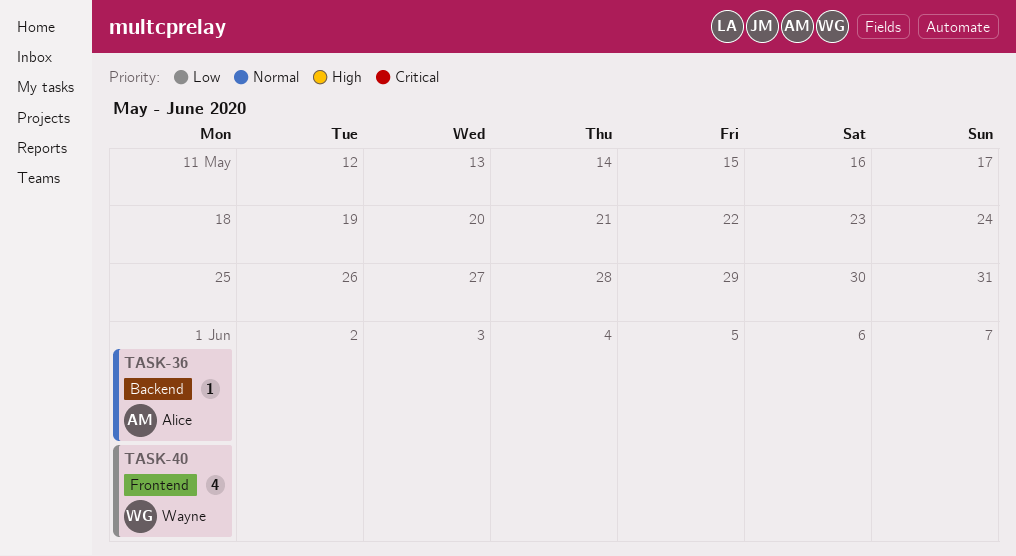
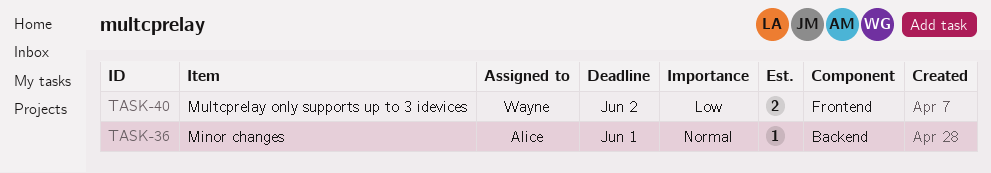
TASK-40, estimate: 4 -> 2
TASK-40, due: Jun 1 -> Jun 2

